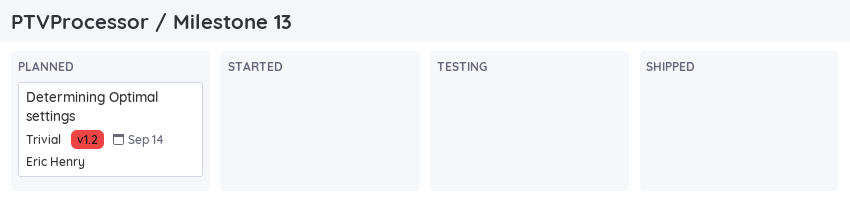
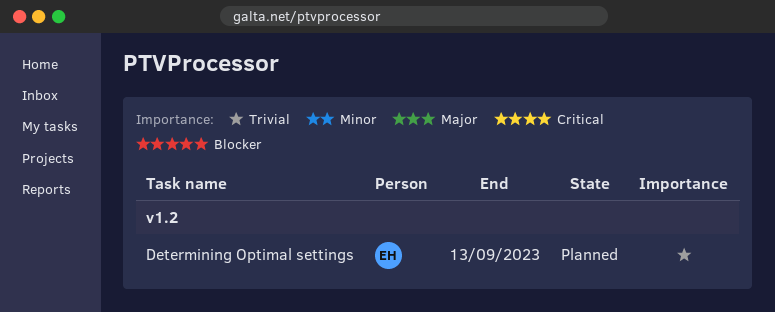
Determining Optimal settings, due: Sep 14 -> Sep 13

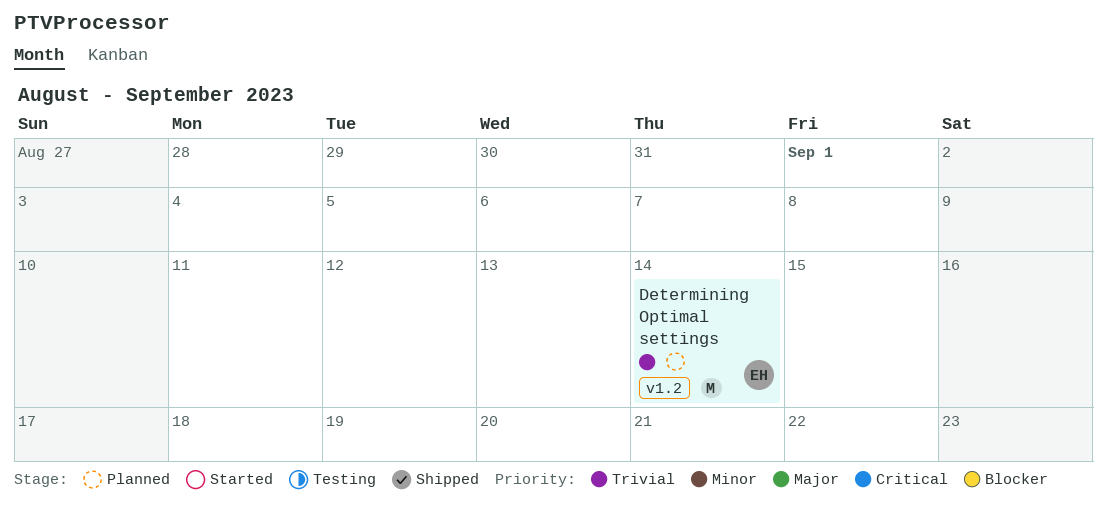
Determining Optimal settings, due: Sep 13 -> Sep 14

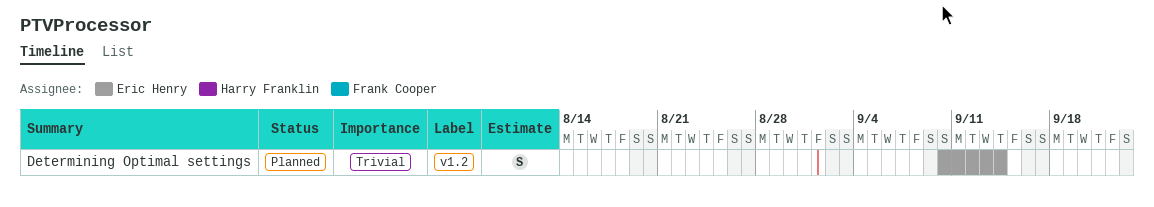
Determining Optimal settings, estimate: M -> S

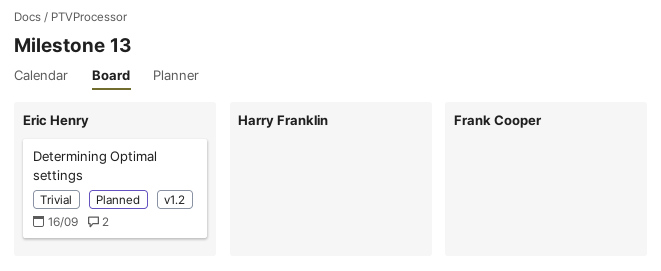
Determining Optimal settings, due: Sep 14 -> Sep 16

